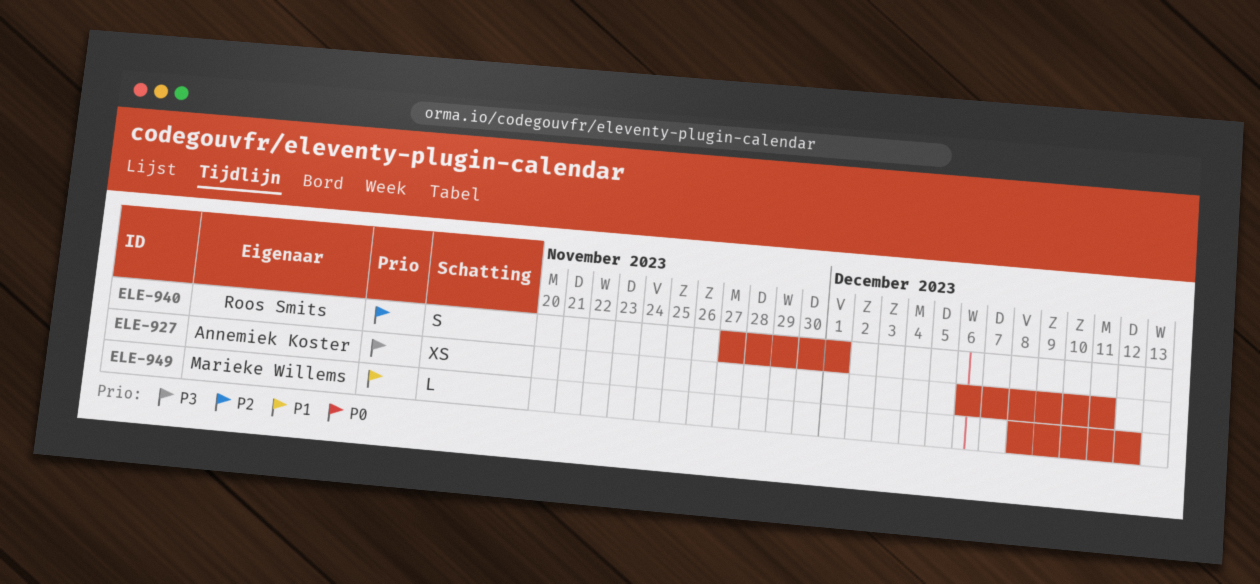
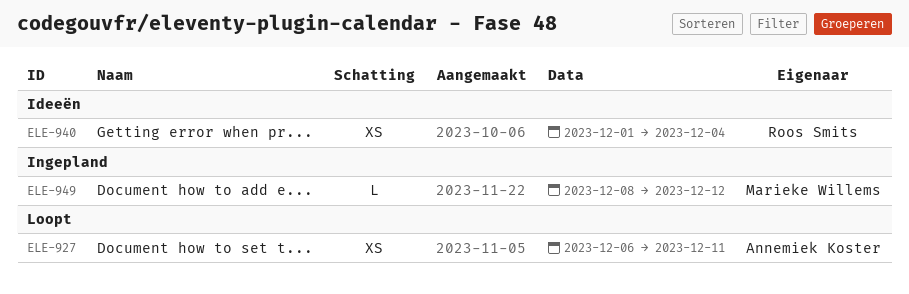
ELE-940, estimate: S -> XS
ELE-940, start: Nov 27 -> Dec 1
ELE-940, due: Dec 1 -> Dec 4

